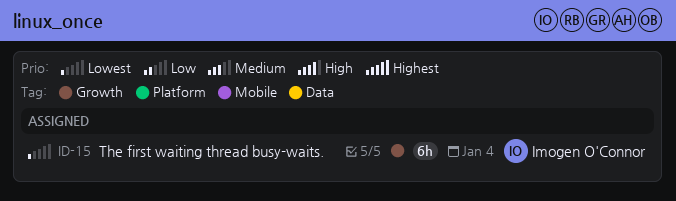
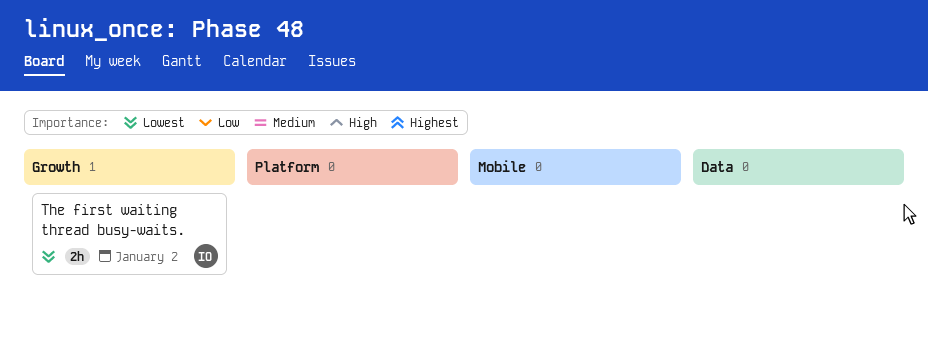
The first waiting thread busy-waits., estimate: 6h -> 2h
The first waiting thread busy-waits., due: Jan 4 -> Jan 2

